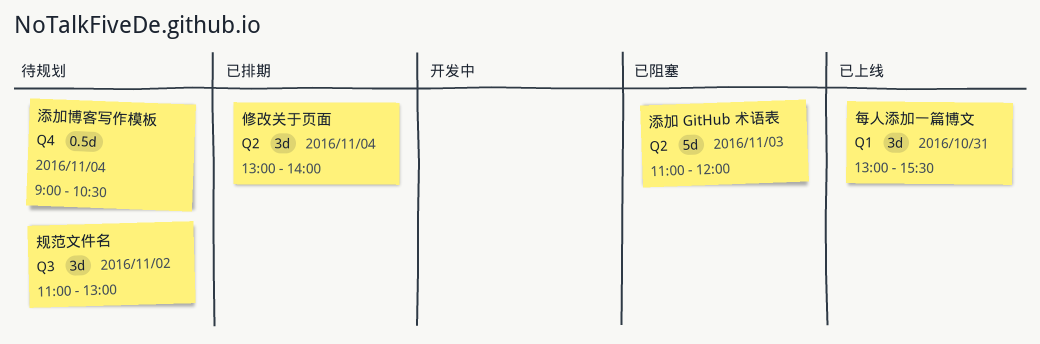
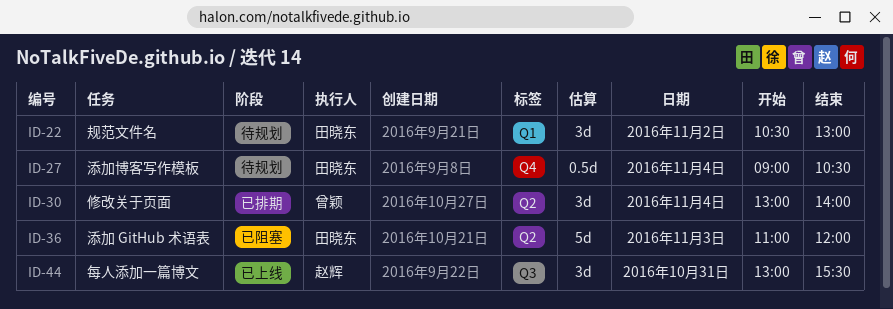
每人添加一篇博文, label: Q1 -> Q3
规范文件名, label: Q3 -> Q1
规范文件名, begins: 11:00 -> 10:30

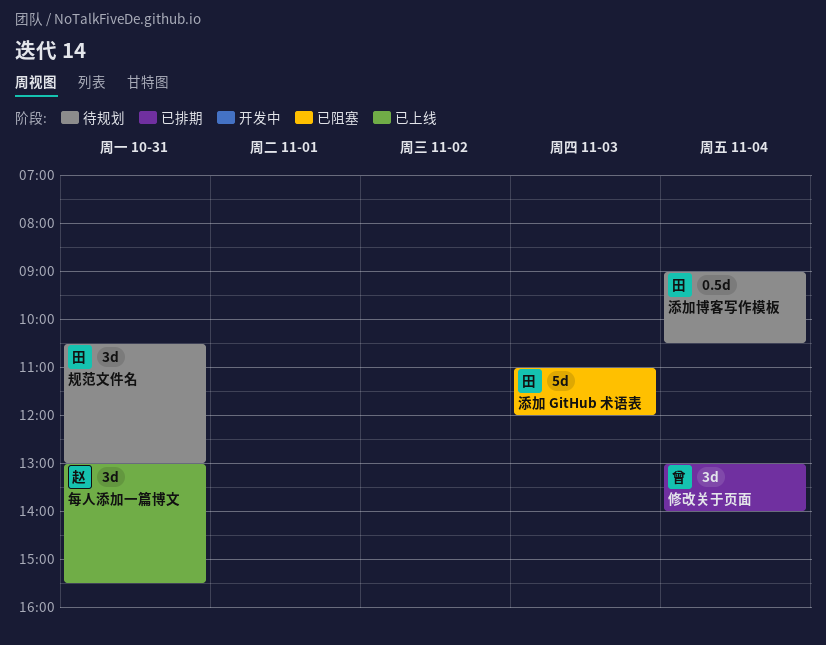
规范文件名, day: Nov 2 -> Oct 31

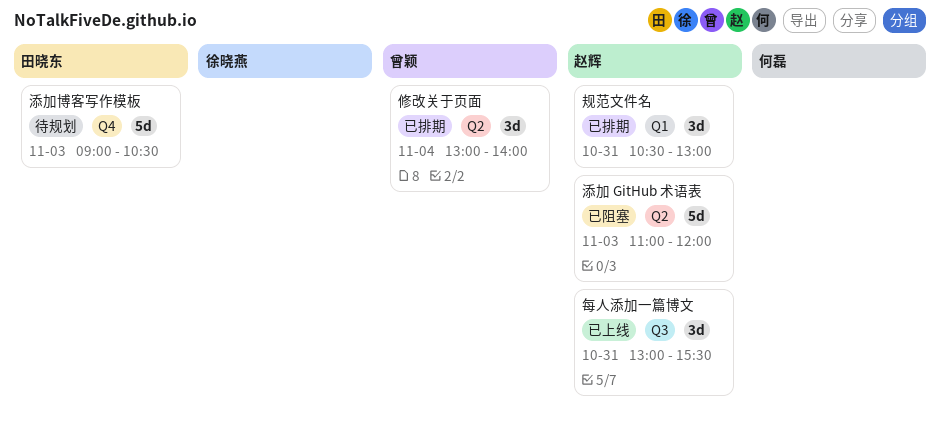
添加 GitHub 术语表, owner: 田晓东 -> 赵辉
添加博客写作模板, estimate: 0.5d -> 5d
添加博客写作模板, day: Nov 4 -> Nov 3
规范文件名, status: 待规划 -> 已排期
规范文件名, owner: 田晓东 -> 赵辉

